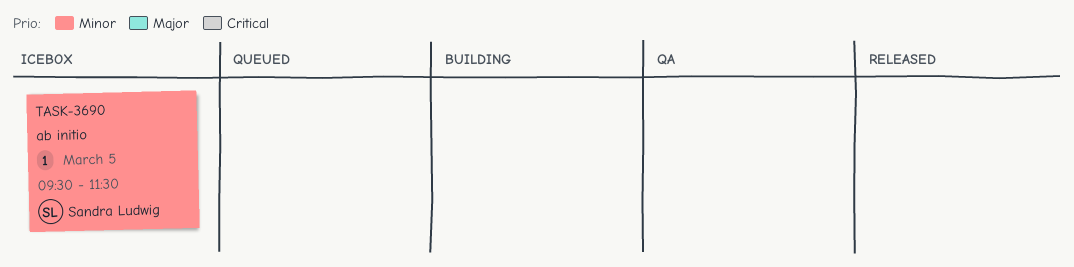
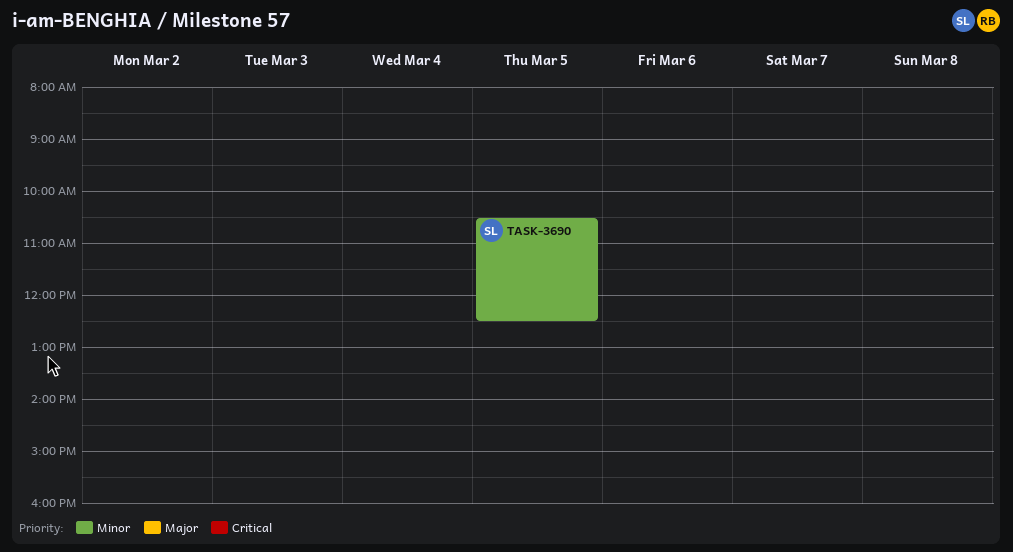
TASK-3690, begins: 09:30 -> 10:30
TASK-3690, ends: 11:30 -> 12:30

